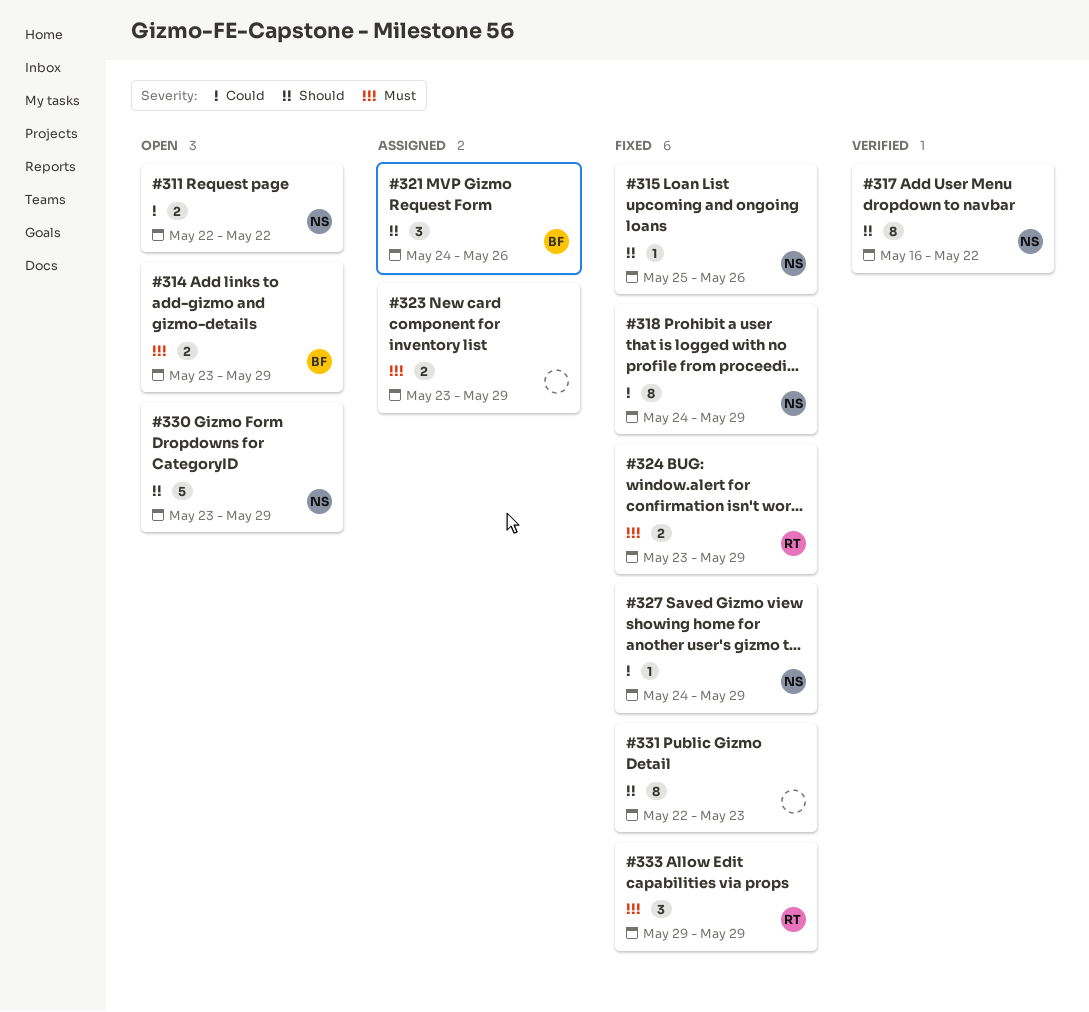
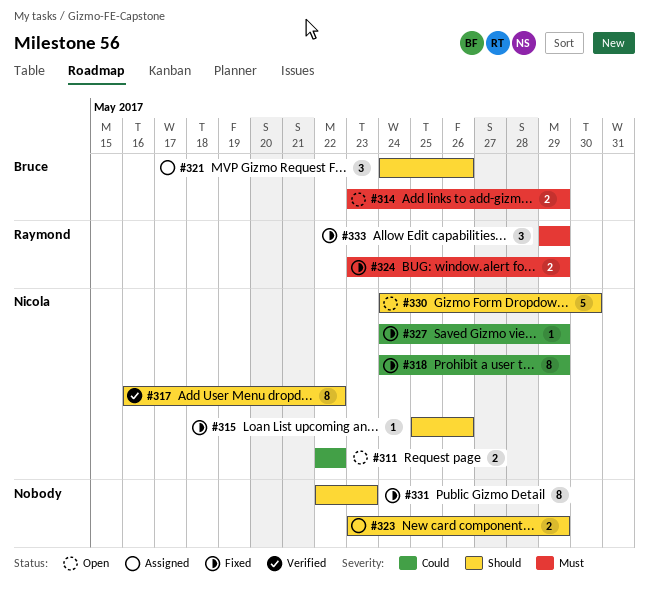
#323, priority: Must -> Should
#330, start: May 23 -> May 24
#330, due: May 29 -> May 30

